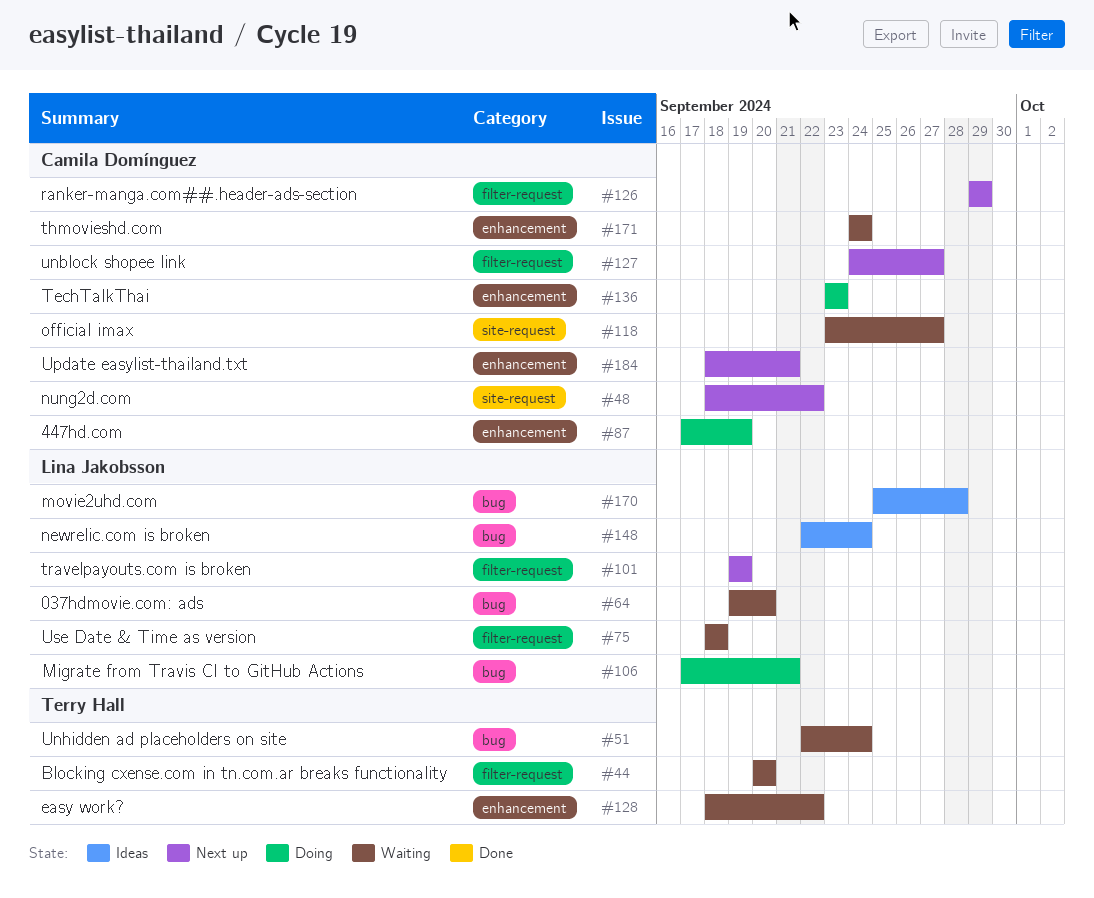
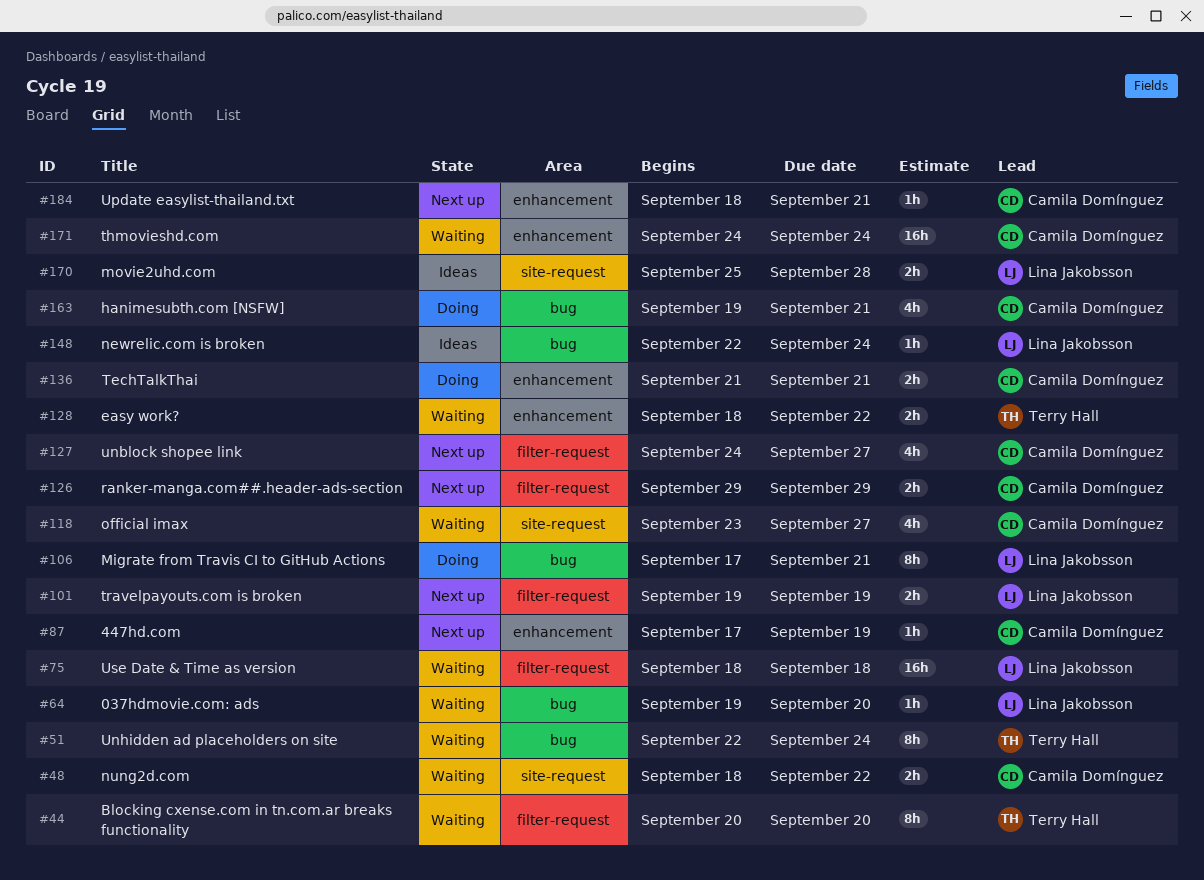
#48, status: Next up -> Waiting
#87, status: Doing -> Next up
#136, start: Sep 23 -> Sep 21
#136, due: Sep 23 -> Sep 21
#163: none -> present
#170, label: bug -> site-request

